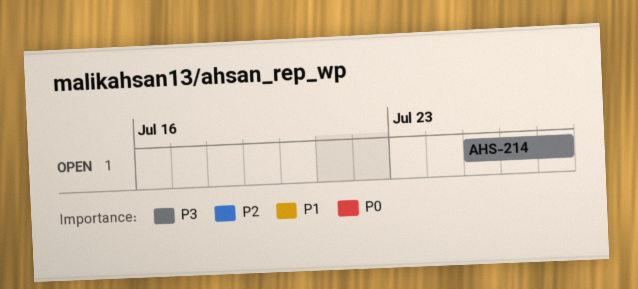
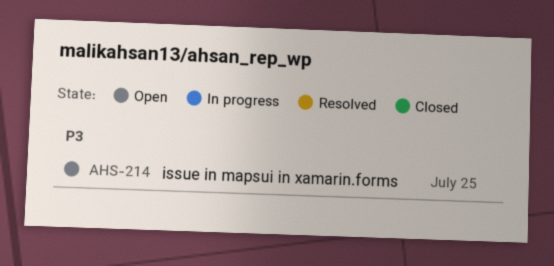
AHS-214, due: Jul 27 -> Jul 25

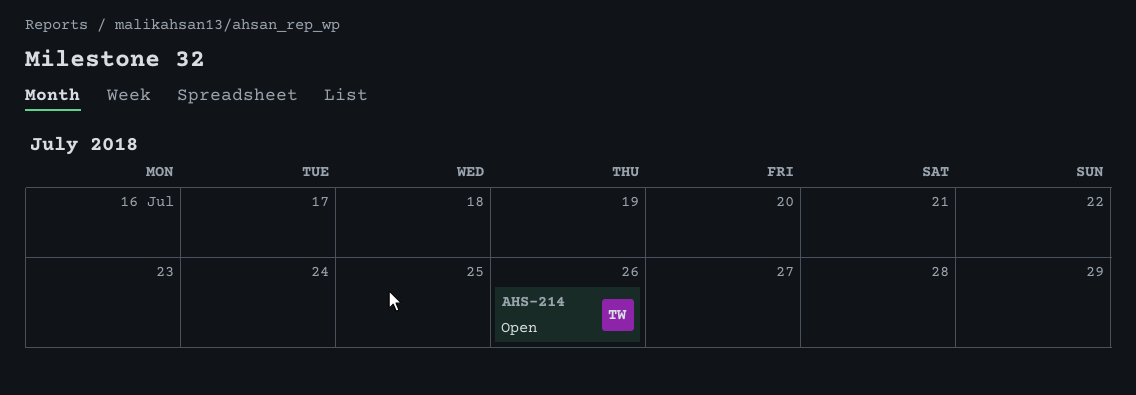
AHS-214, due: Jul 25 -> Jul 26

